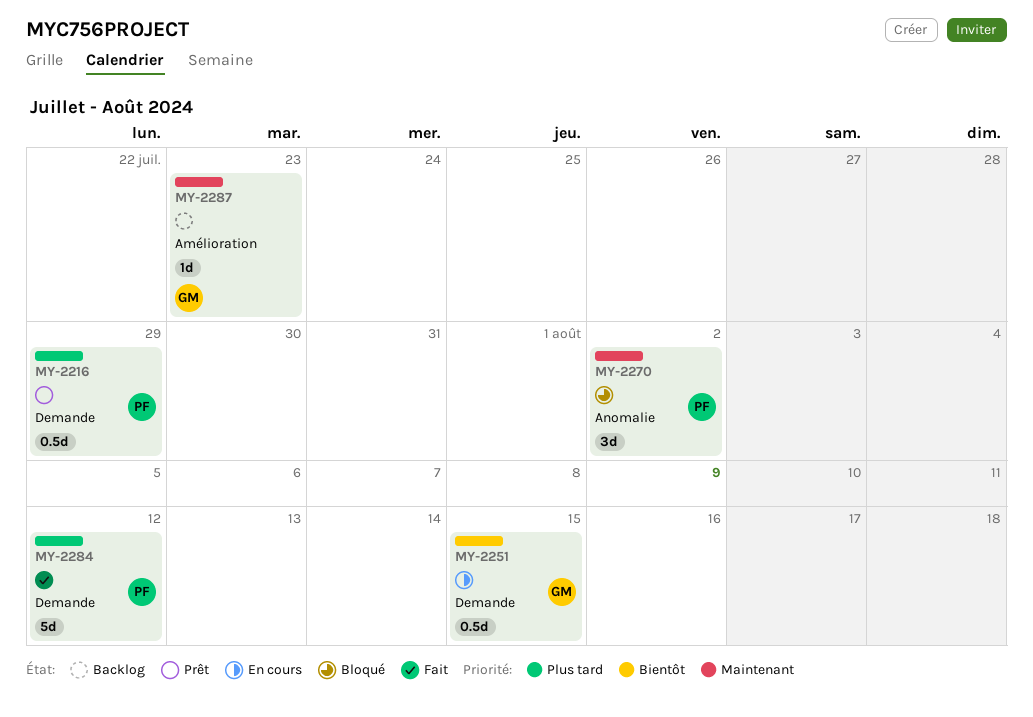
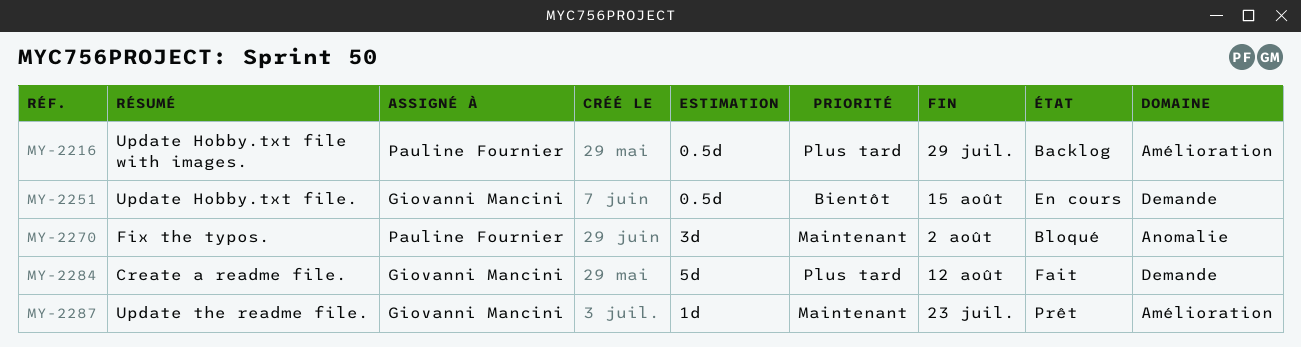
MY-2216, status: Prêt -> Backlog
MY-2216, label: Demande -> Amélioration
MY-2284, owner: Pauline Fournier -> Giovanni Mancini
MY-2287, status: Backlog -> Prêt

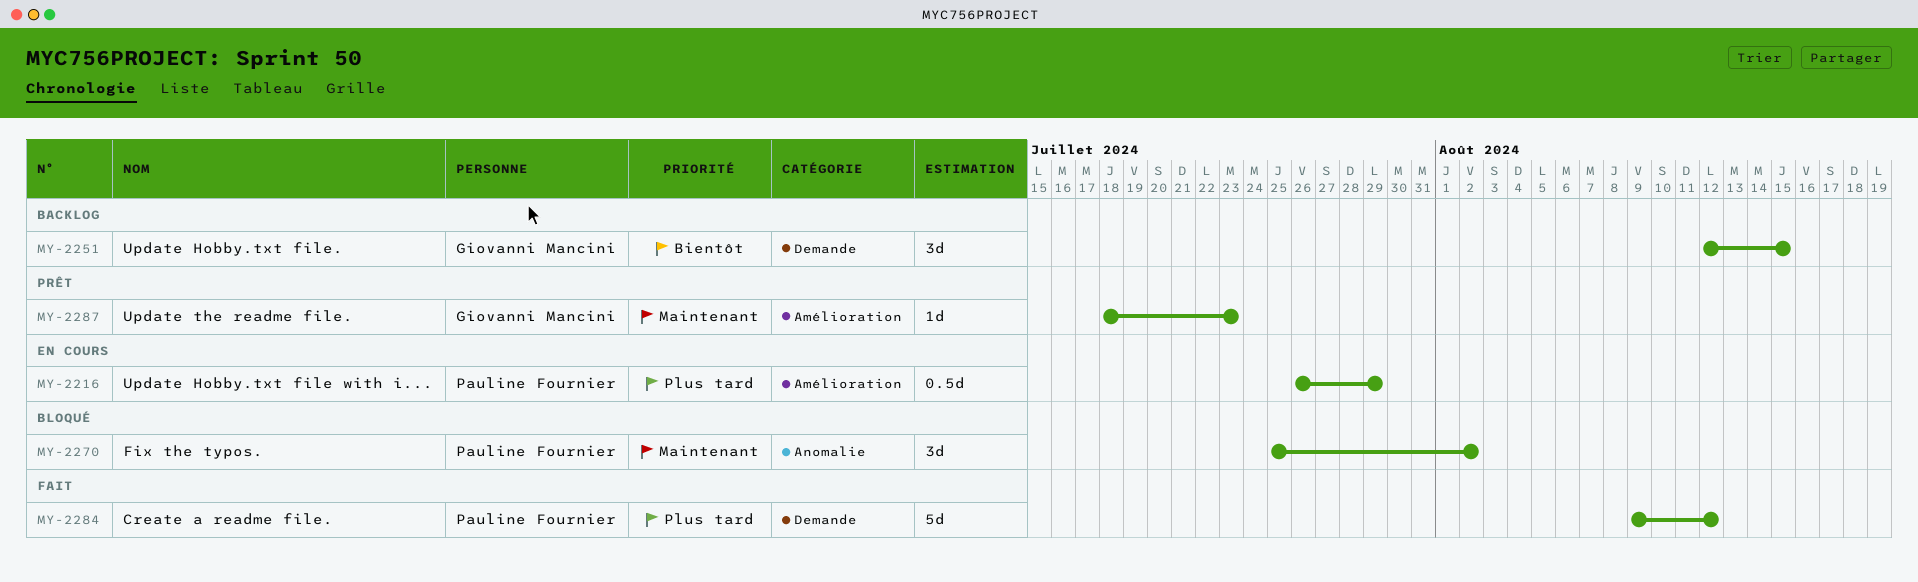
MY-2216, status: Backlog -> En cours
MY-2251, status: En cours -> Backlog
MY-2251, estimate: 0.5d -> 3d
MY-2284, owner: Giovanni Mancini -> Pauline Fournier

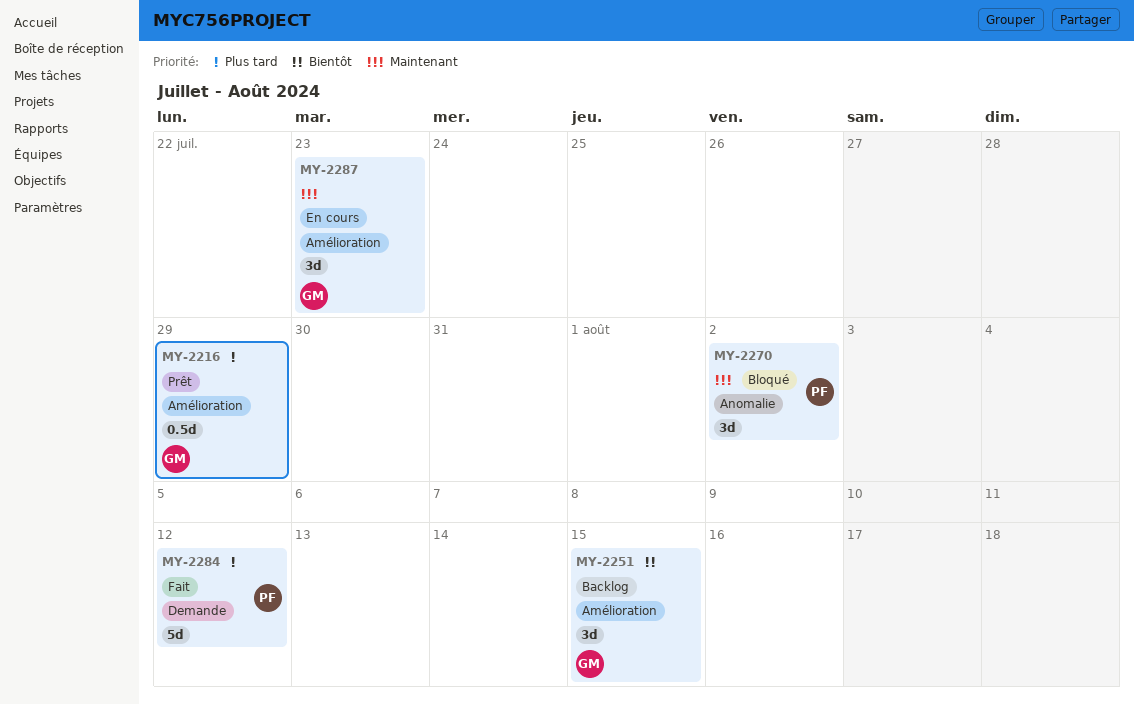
MY-2216, status: En cours -> Prêt
MY-2216, owner: Pauline Fournier -> Giovanni Mancini
MY-2251, label: Demande -> Amélioration
MY-2287, status: Prêt -> En cours
MY-2287, estimate: 1d -> 3d

